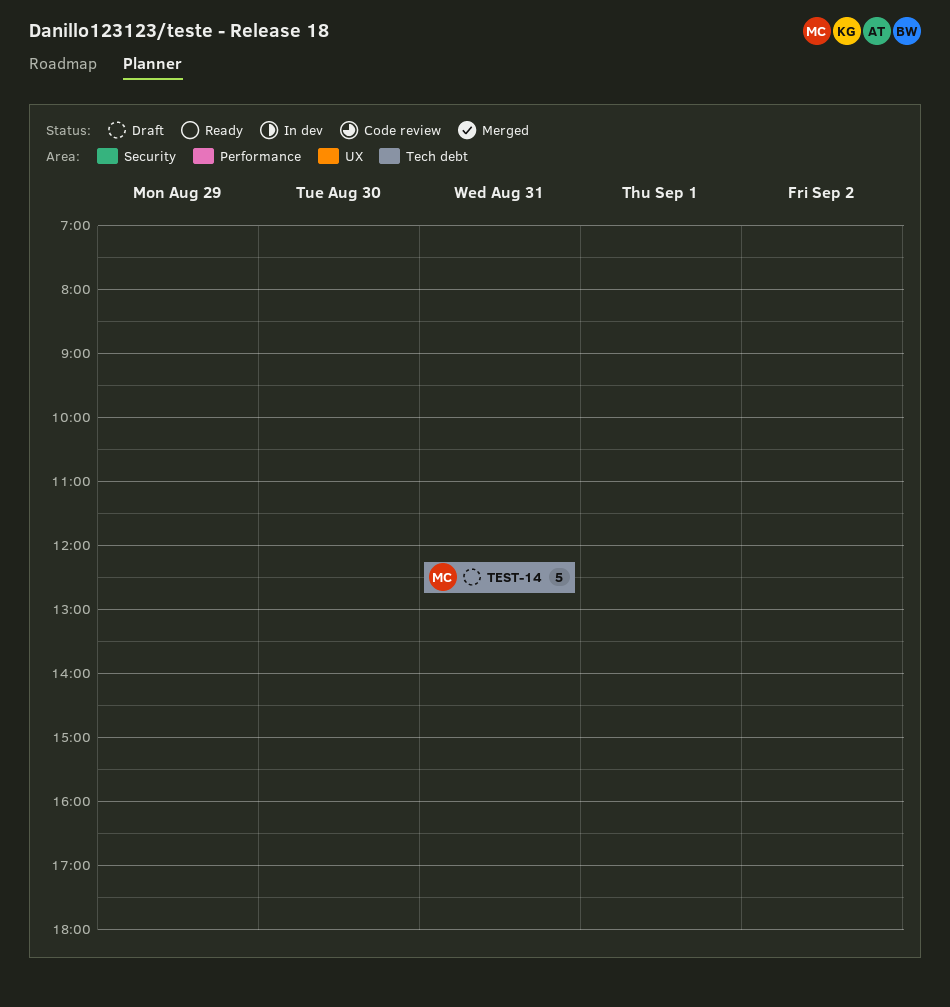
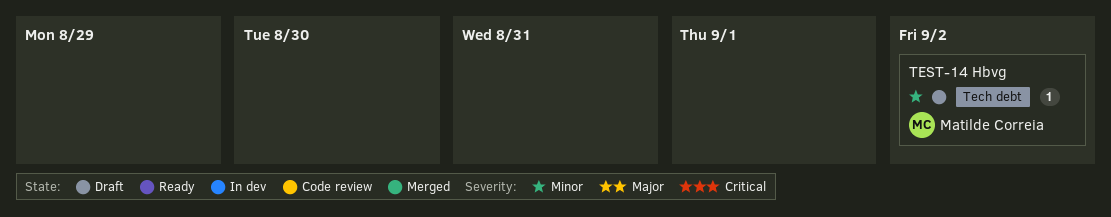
TEST-14, estimate: 5 -> 1
TEST-14, day: Aug 31 -> Sep 2

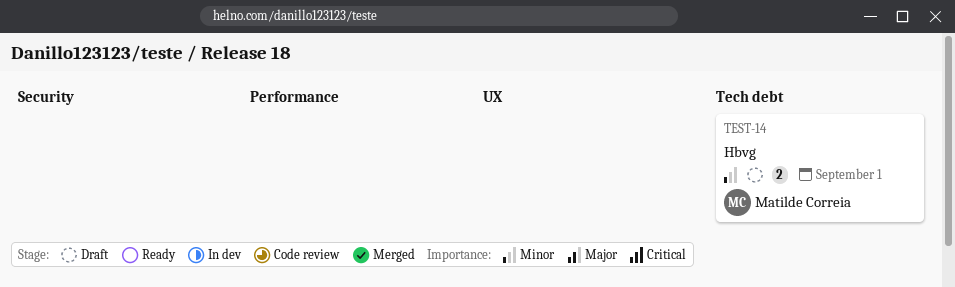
TEST-14, estimate: 1 -> 2
TEST-14, day: Sep 2 -> Sep 1

